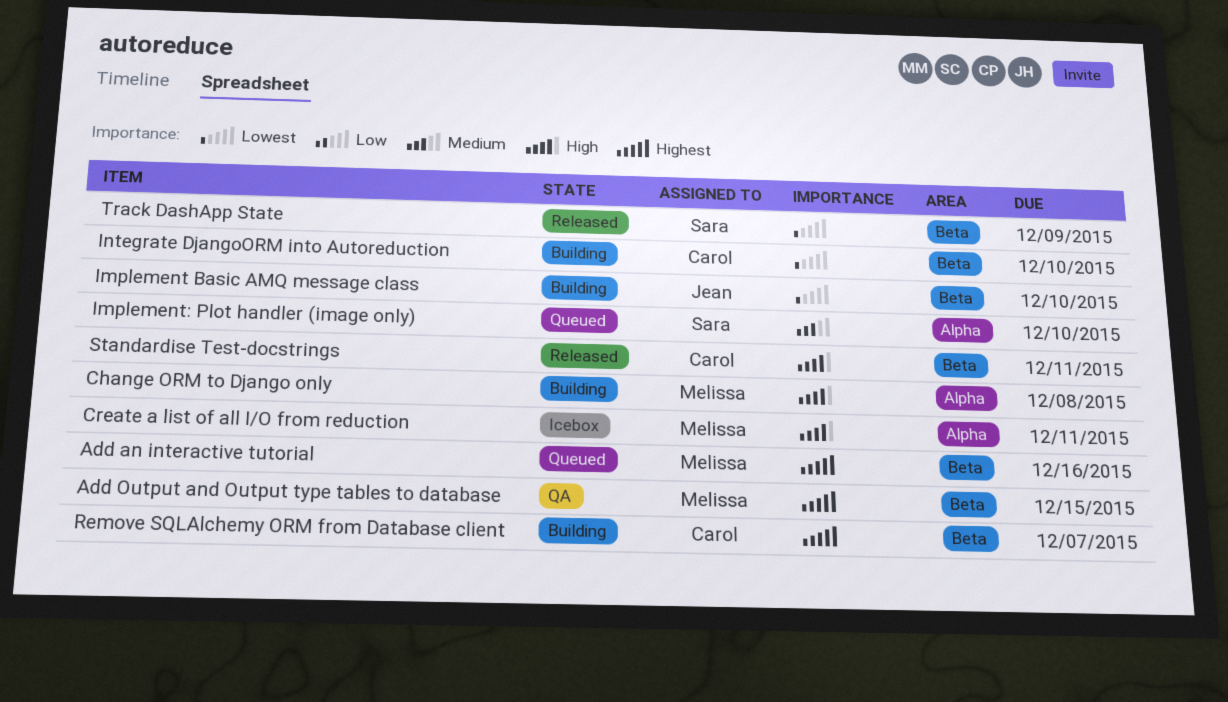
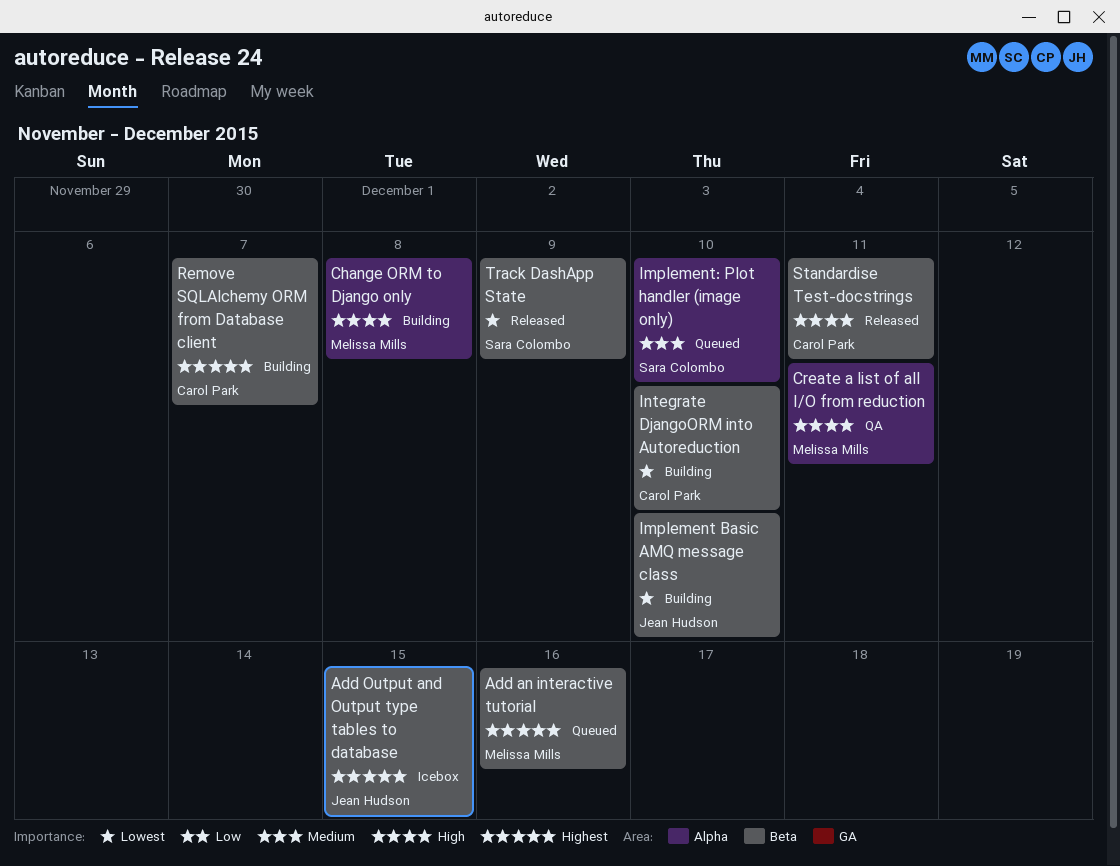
Add Output and Output type tables to database, status: QA -> Icebox
Add Output and Output type tables to database, owner: Melissa Mills -> Jean Hudson
Create a list of all I/O from reduction, status: Icebox -> QA

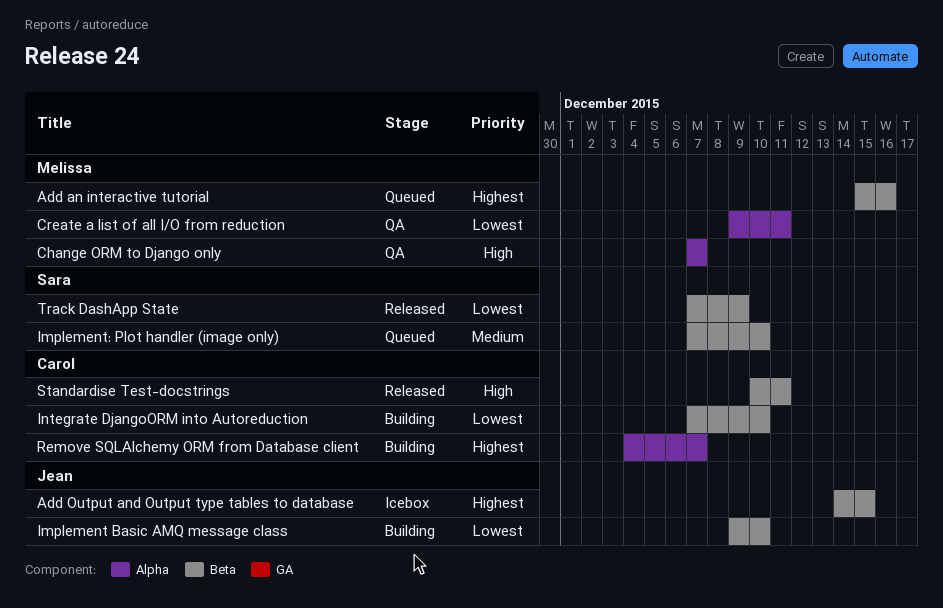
Change ORM to Django only, status: Building -> QA
Change ORM to Django only, due: Dec 8 -> Dec 7
Create a list of all I/O from reduction, priority: High -> Lowest
Implement: Plot handler (image only), label: Alpha -> Beta
Remove SQLAlchemy ORM from Database client, label: Beta -> Alpha

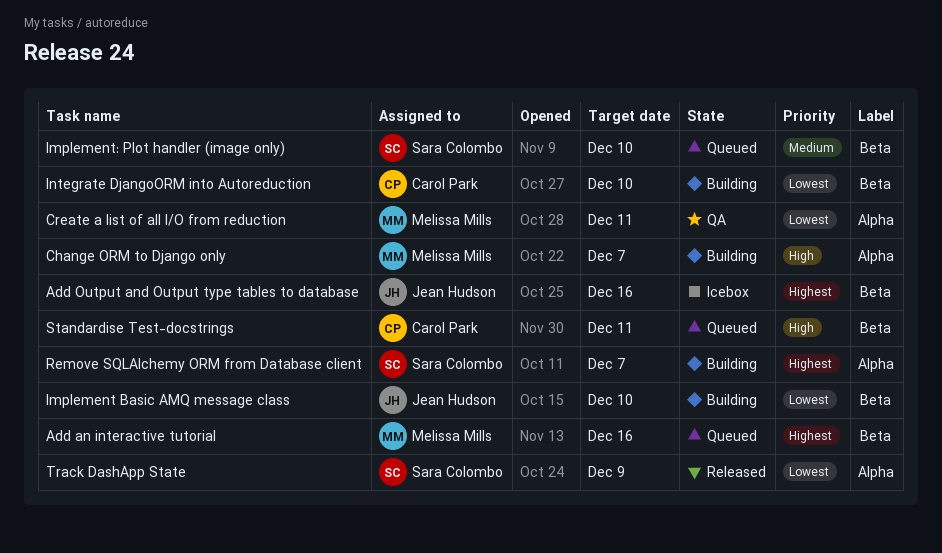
Add Output and Output type tables to database, due: Dec 15 -> Dec 16
Change ORM to Django only, status: QA -> Building
Remove SQLAlchemy ORM from Database client, owner: Carol Park -> Sara Colombo
Standardise Test-docstrings, status: Released -> Queued
Track DashApp State, label: Beta -> Alpha

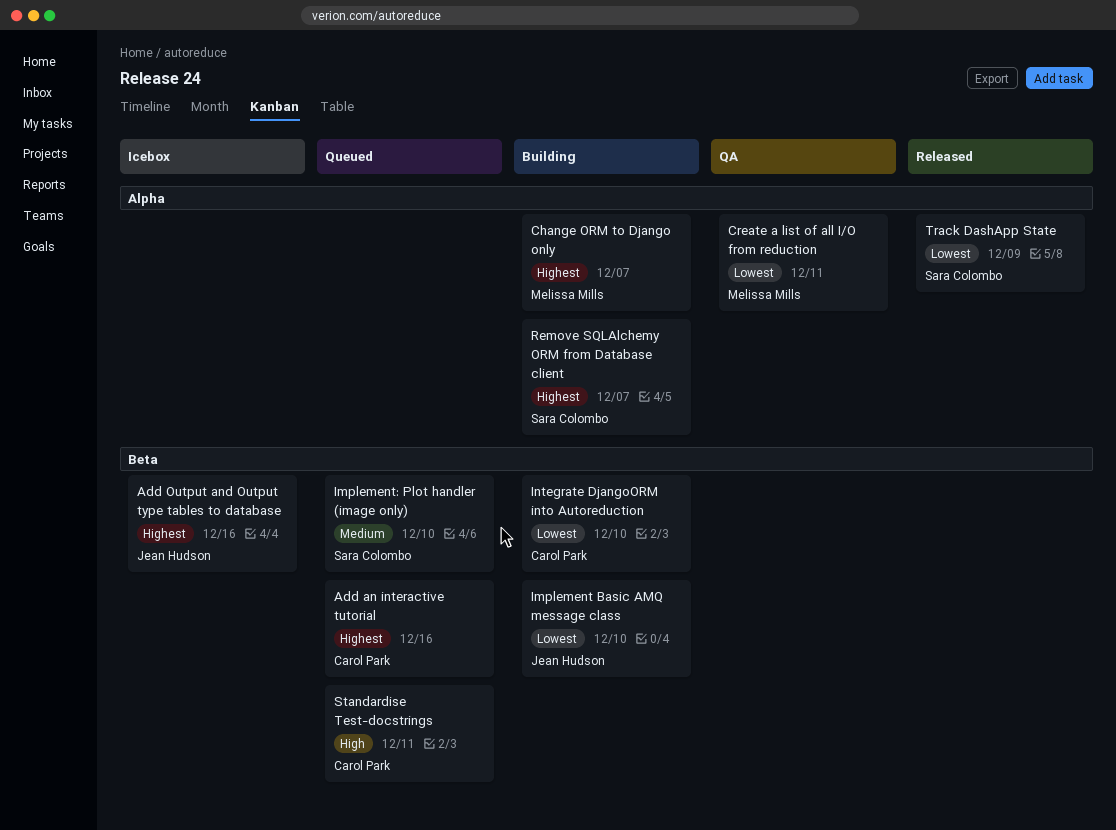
Add an interactive tutorial, owner: Melissa Mills -> Carol Park
Change ORM to Django only, priority: High -> Highest

